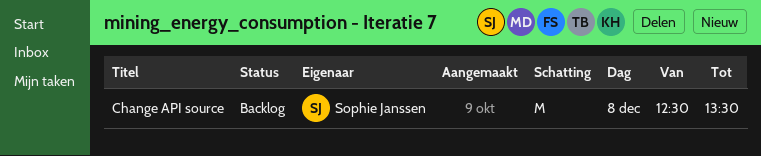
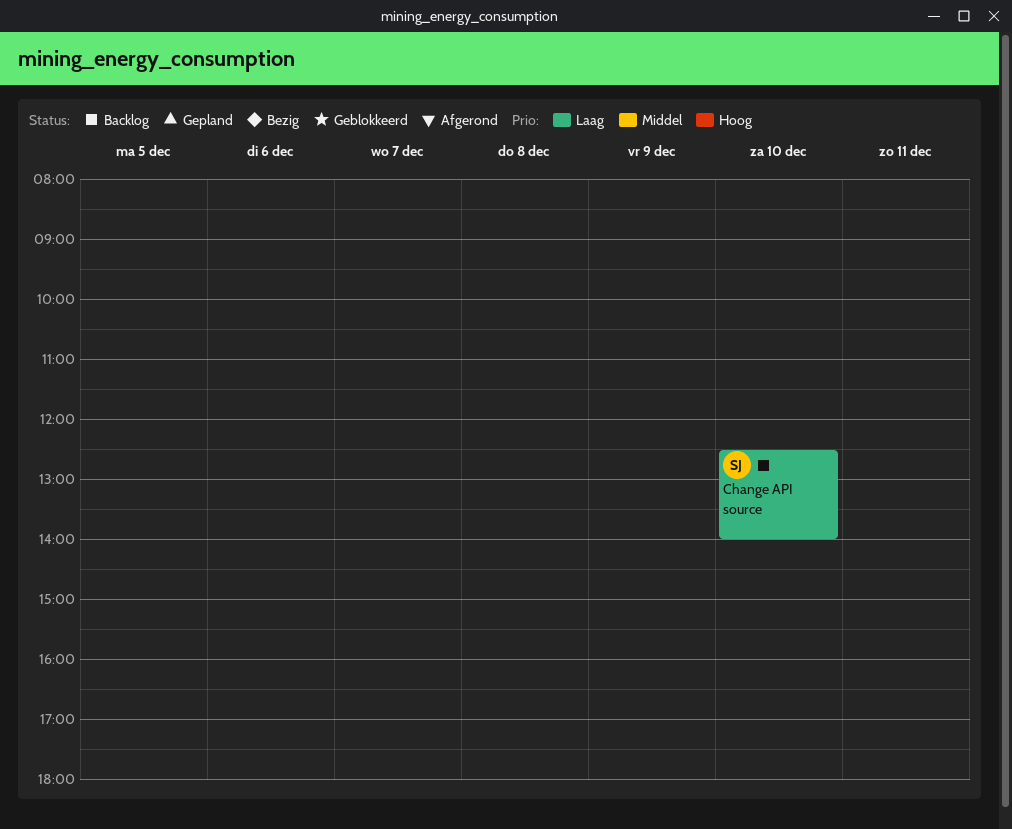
Change API source, day: Dec 8 -> Dec 10
Change API source, ends: 13:30 -> 14:00

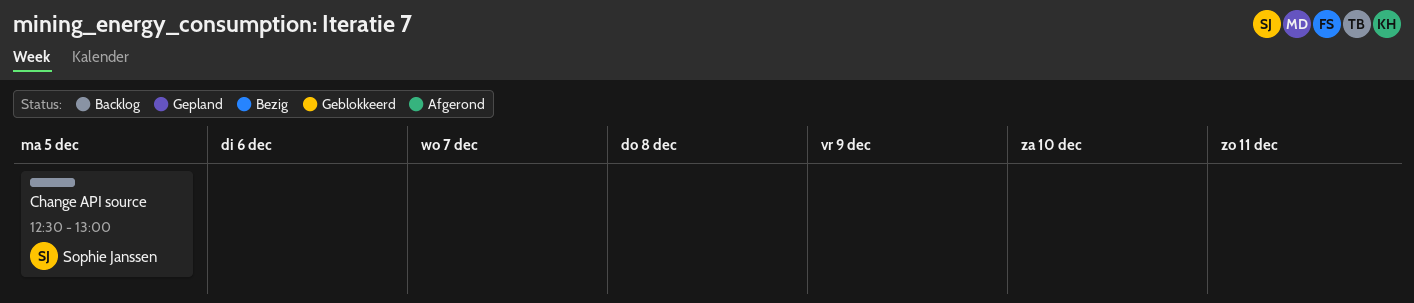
Change API source, day: Dec 10 -> Dec 5
Change API source, ends: 14:00 -> 13:00

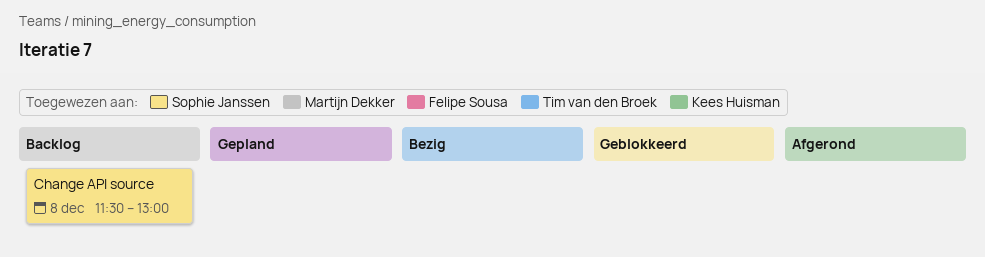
Change API source, day: Dec 5 -> Dec 8
Change API source, begins: 12:30 -> 11:30

